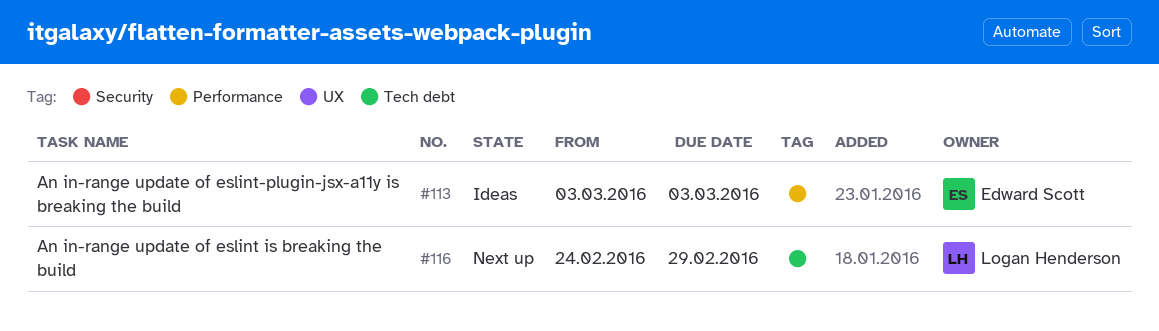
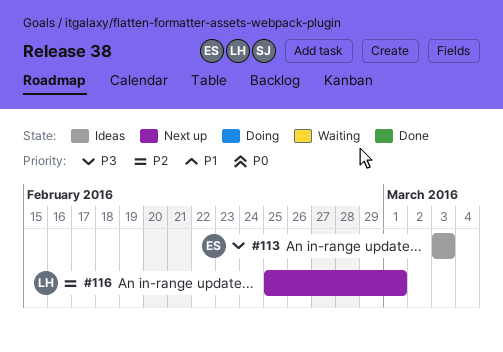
#116, start: Feb 24 -> Feb 25
#116, due: Feb 29 -> Mar 1

